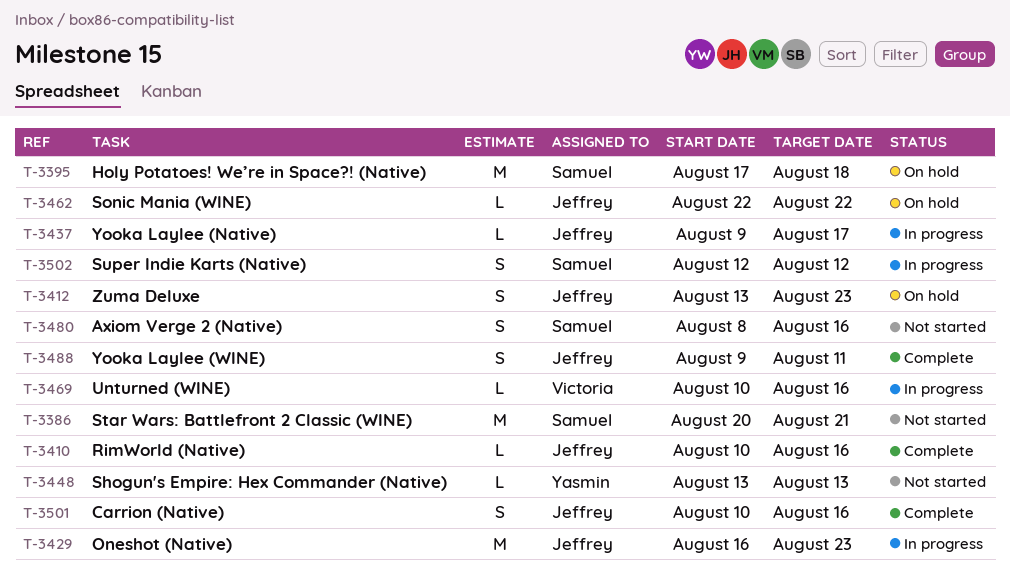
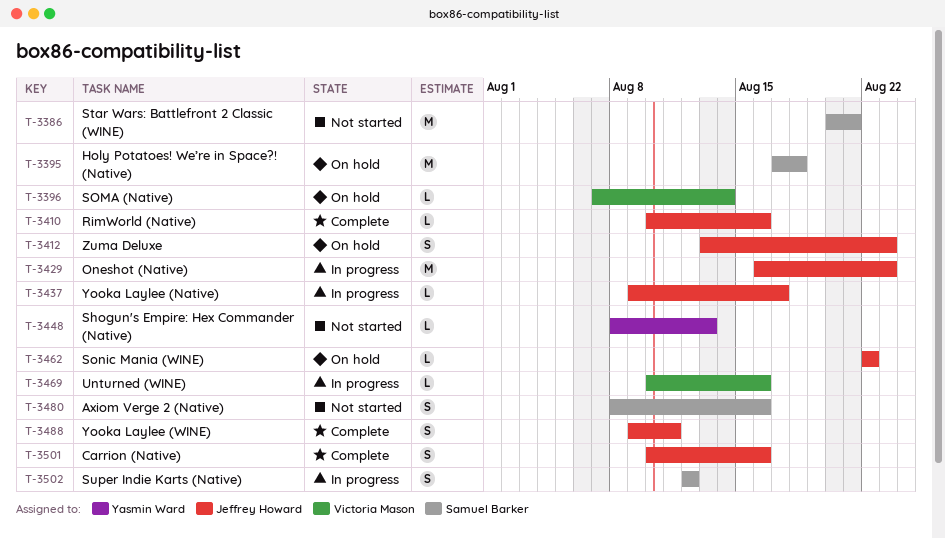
T-3396: none -> present
T-3448, start: Aug 13 -> Aug 8

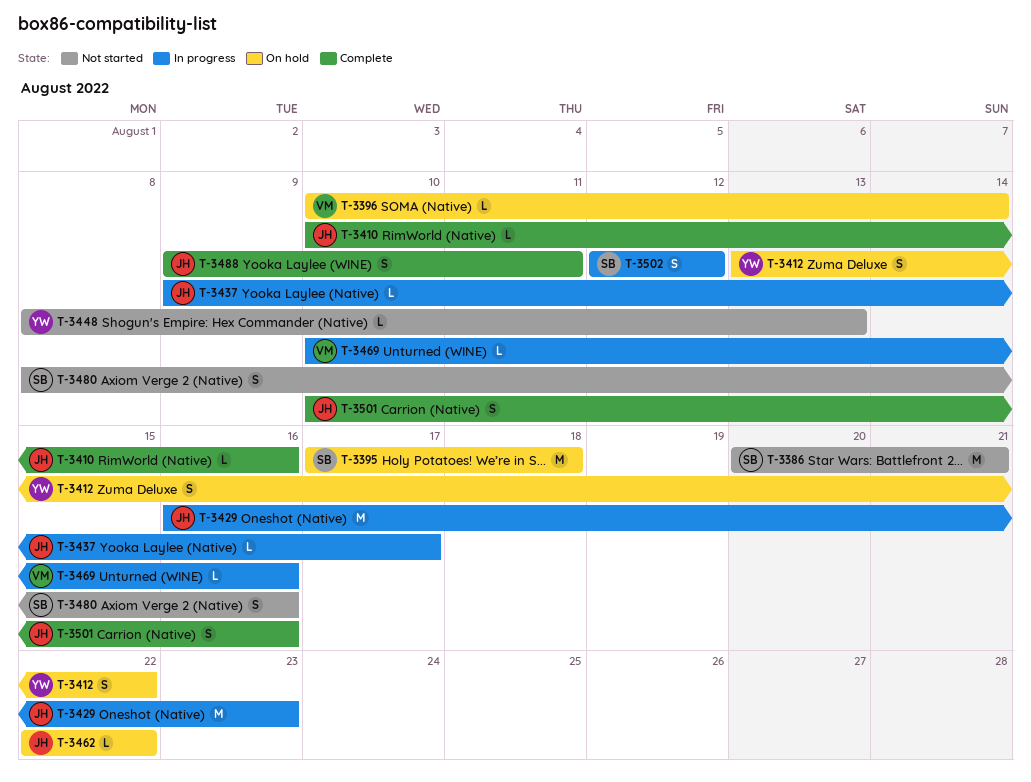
T-3396, start: Aug 7 -> Aug 10
T-3412, owner: Jeffrey Howard -> Yasmin Ward
T-3412, due: Aug 23 -> Aug 22

